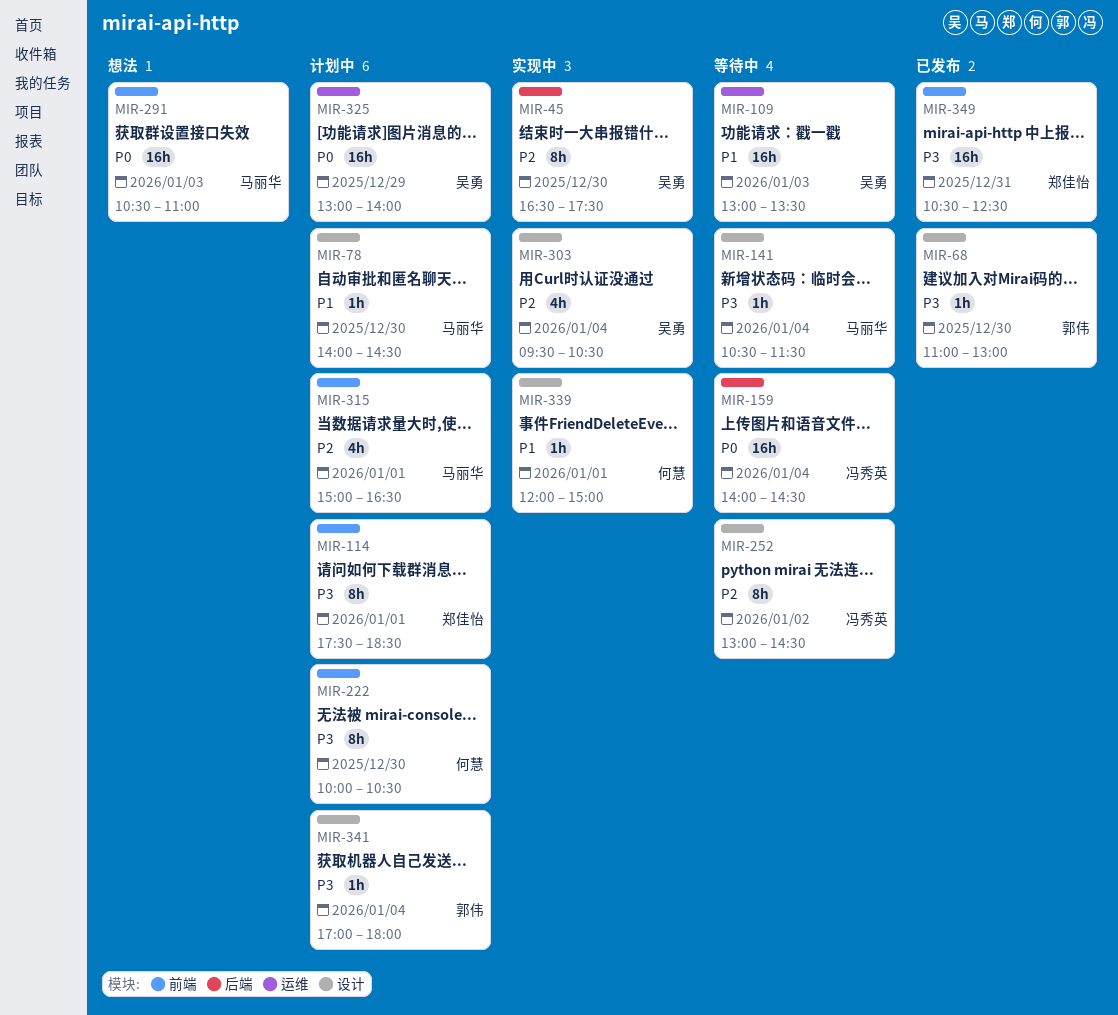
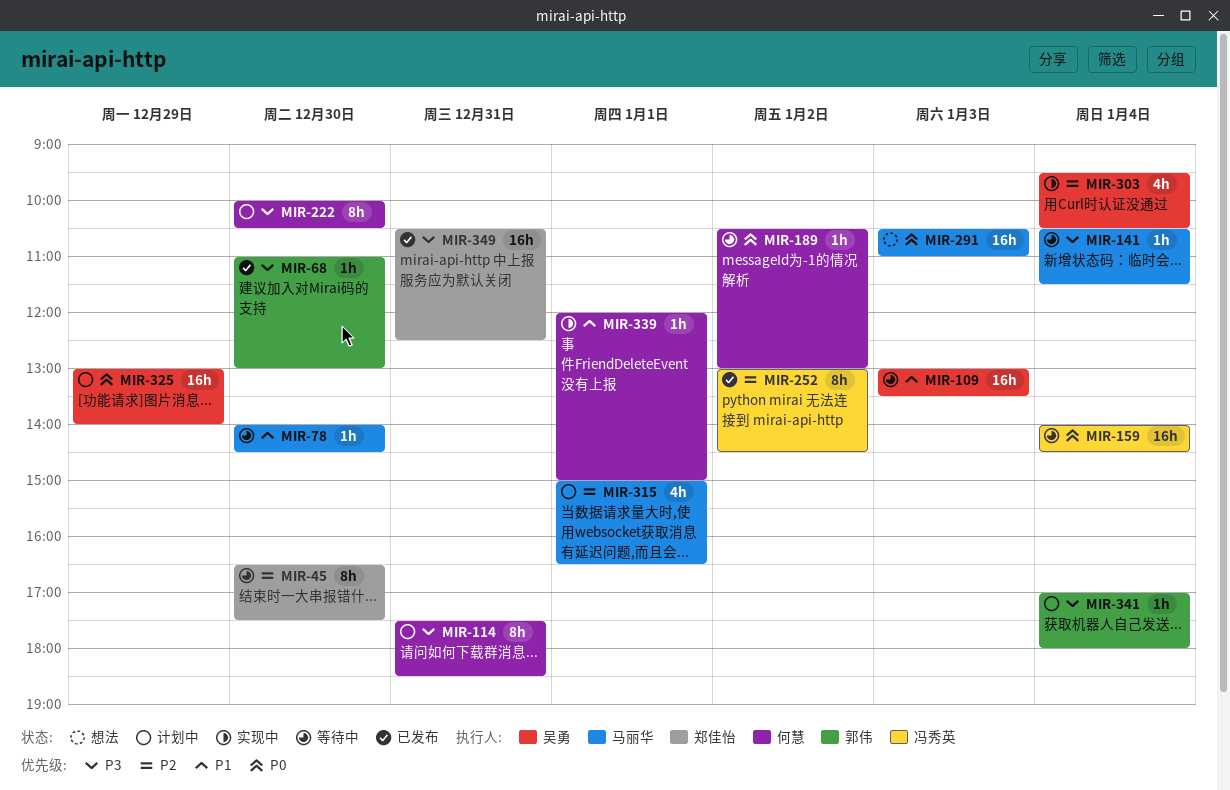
MIR-45, status: 实现中 -> 等待中
MIR-45, owner: 吴勇 -> 郑佳怡
MIR-78, status: 计划中 -> 等待中
MIR-114, owner: 郑佳怡 -> 何慧
MIR-114, day: Jan 1 -> Dec 31
MIR-189: none -> present
MIR-252, status: 等待中 -> 已发布

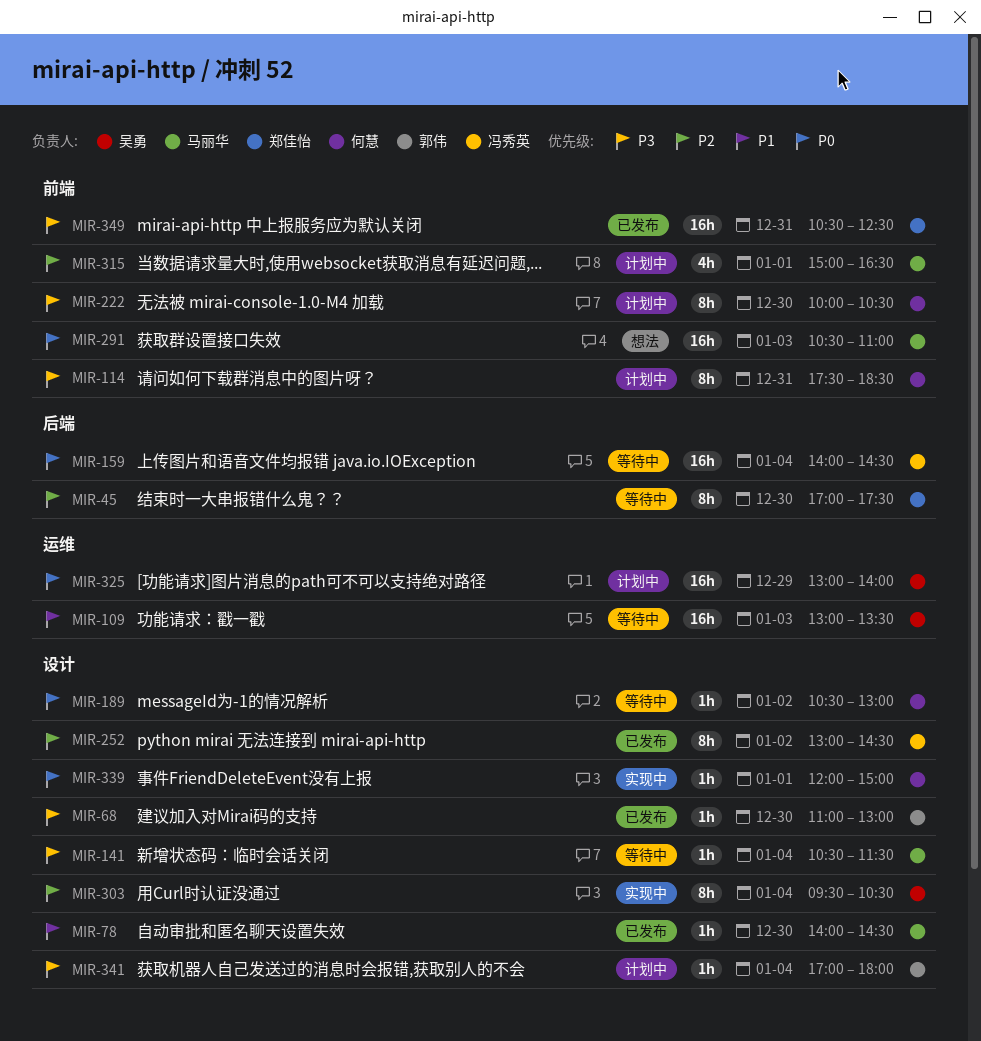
MIR-45, begins: 16:30 -> 17:00
MIR-78, status: 等待中 -> 已发布
MIR-303, estimate: 4h -> 8h
MIR-339, priority: P1 -> P0

